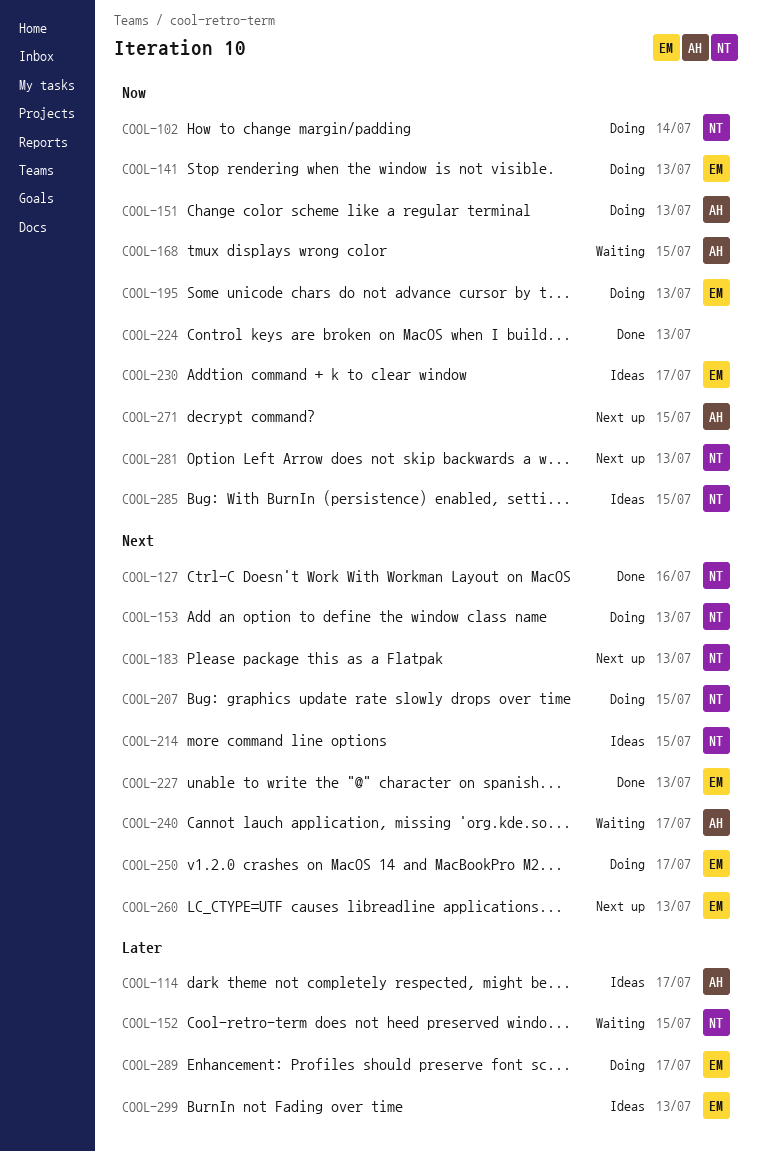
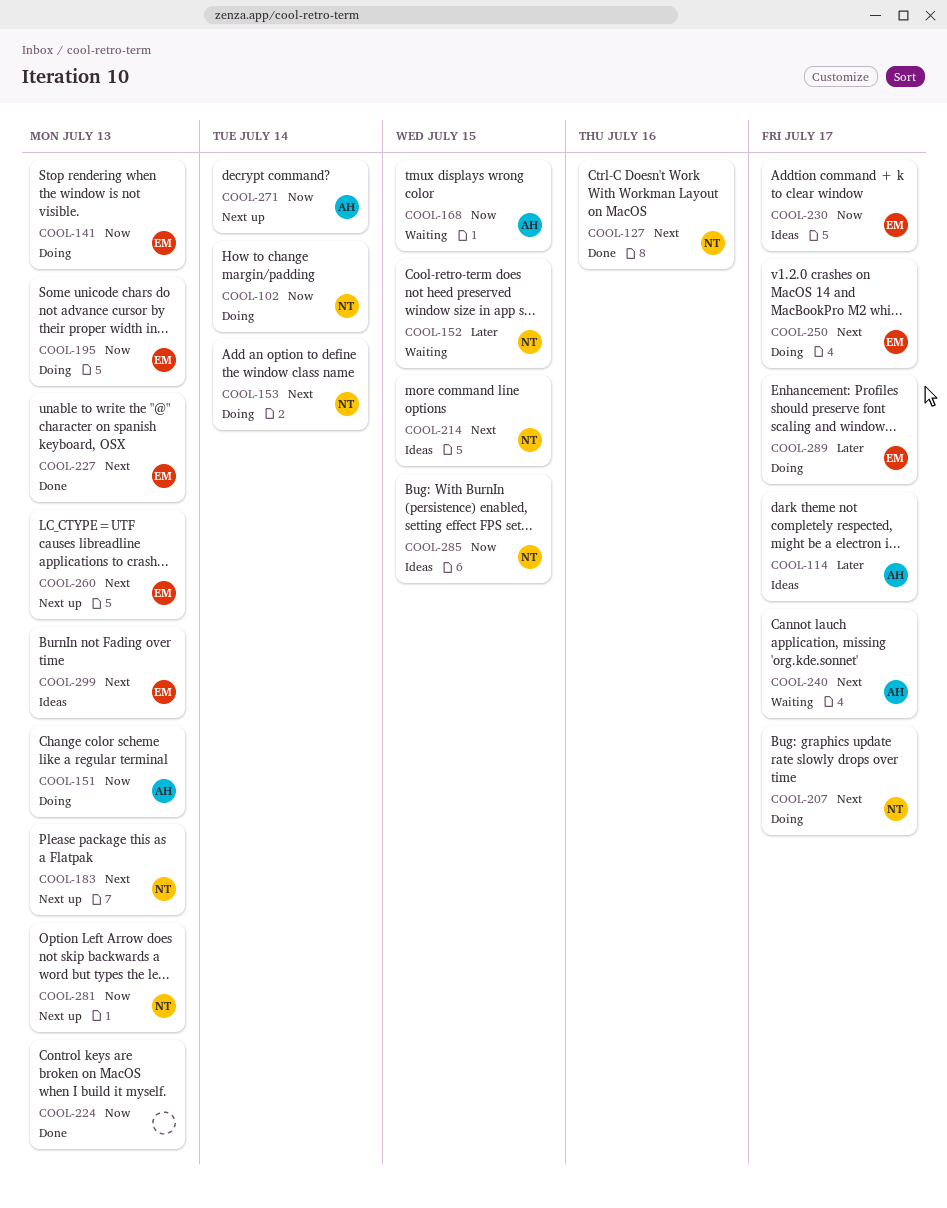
COOL-153, due: Jul 13 -> Jul 14
COOL-207, due: Jul 15 -> Jul 17
COOL-271, due: Jul 15 -> Jul 14
COOL-299, priority: Later -> Next

